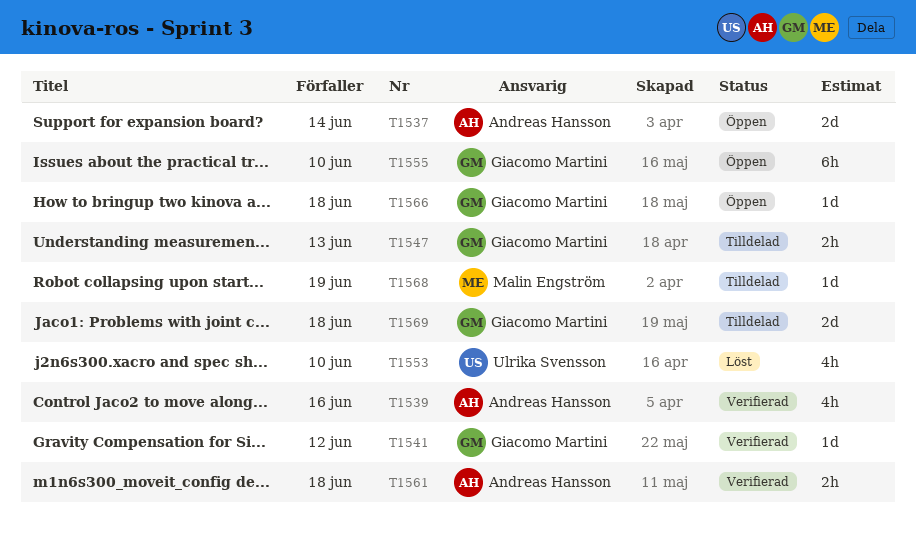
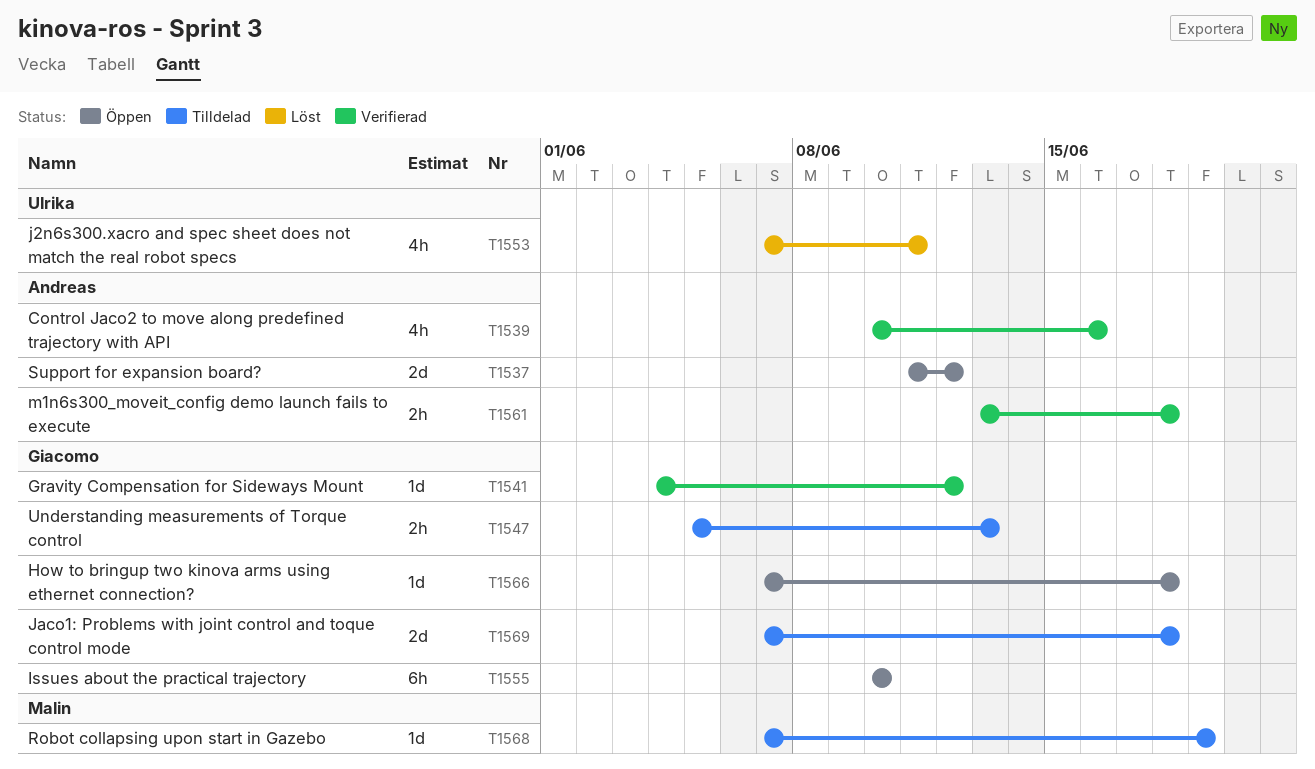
T1537, due: Jun 14 -> Jun 12
T1553, due: Jun 10 -> Jun 11

